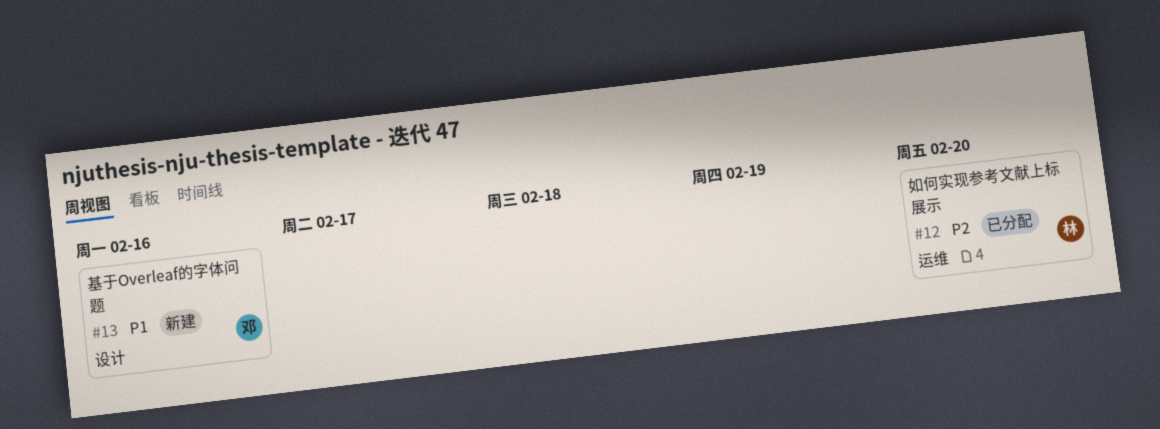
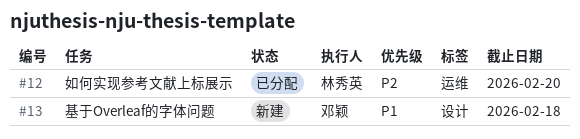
#13, due: Feb 16 -> Feb 18

